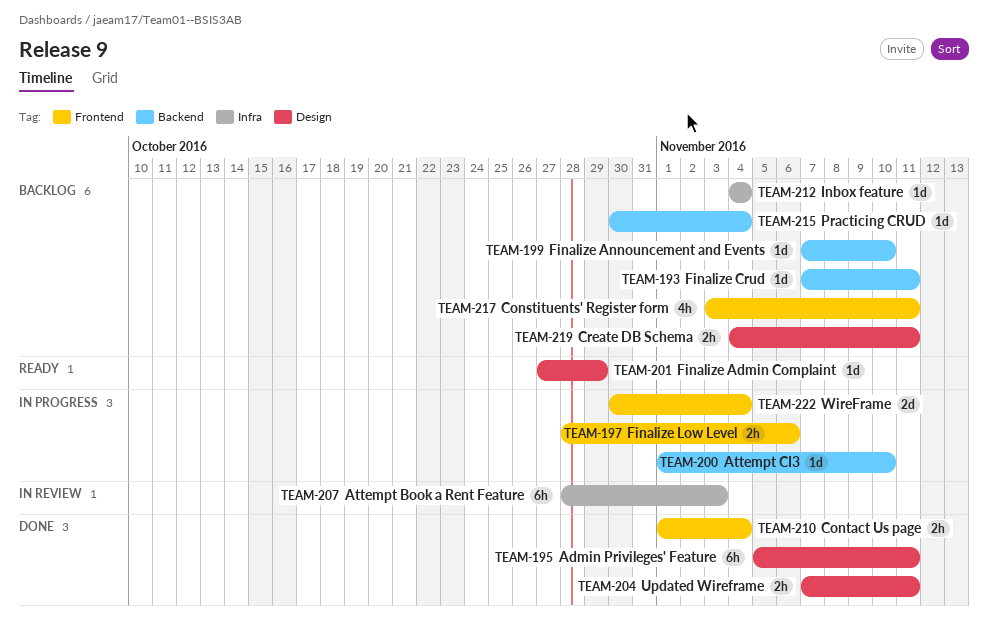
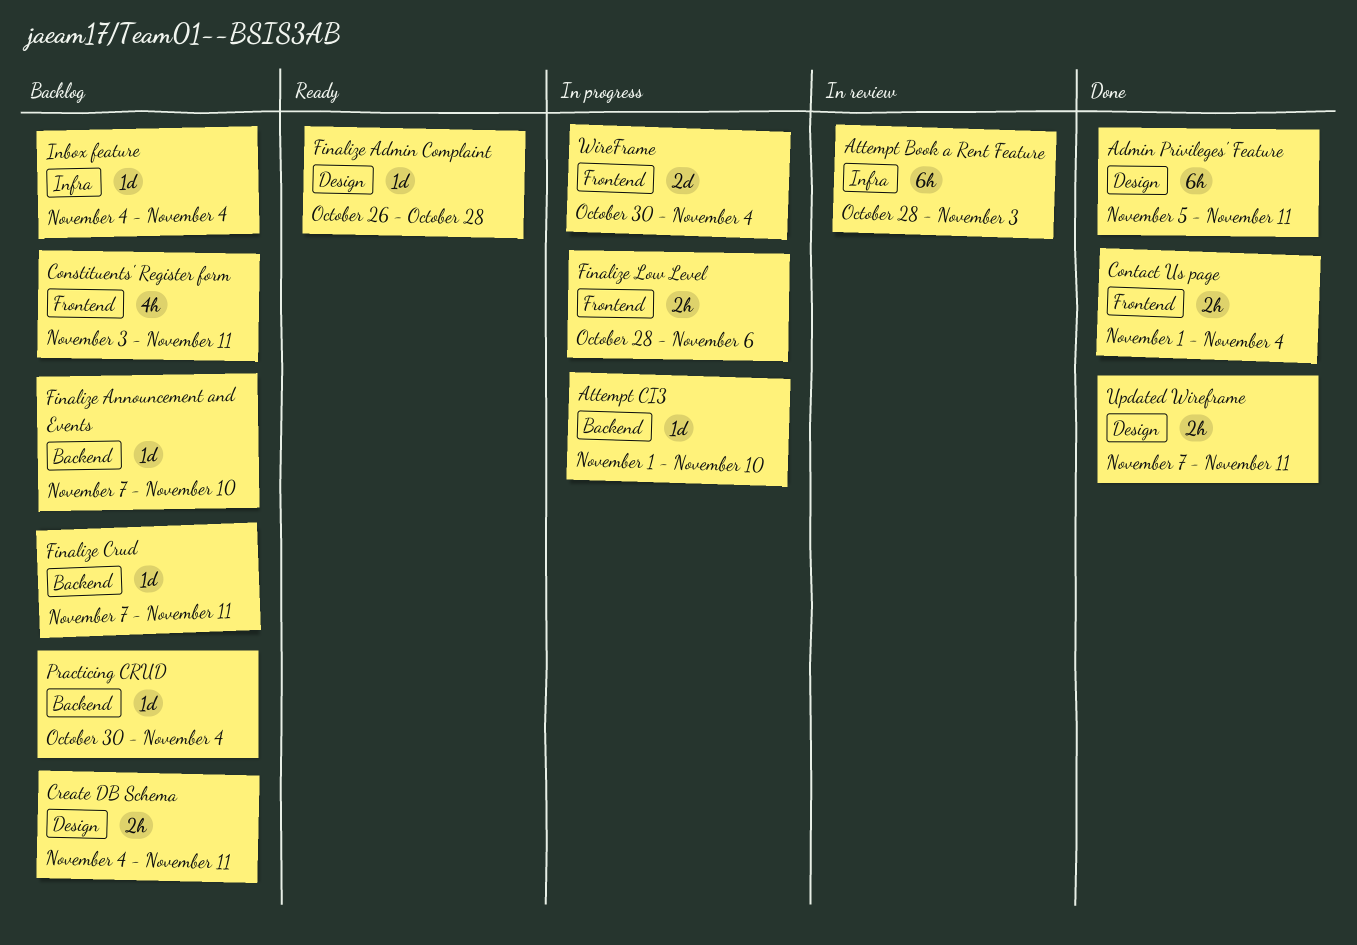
Finalize Admin Complaint, start: Oct 27 -> Oct 26
Finalize Admin Complaint, due: Oct 29 -> Oct 28

